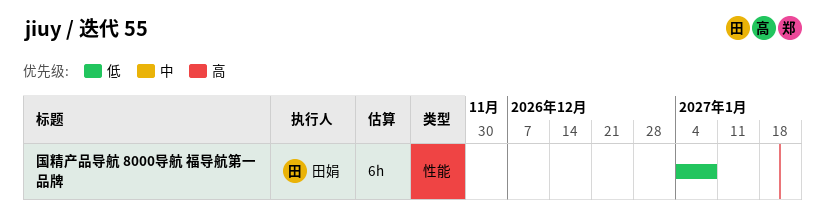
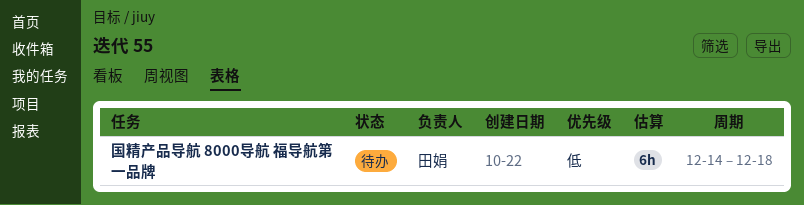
国精产品导航 8000导航 福导航第一品牌, start: Jan 4 -> Dec 14
国精产品导航 8000导航 福导航第一品牌, due: Jan 8 -> Dec 18

